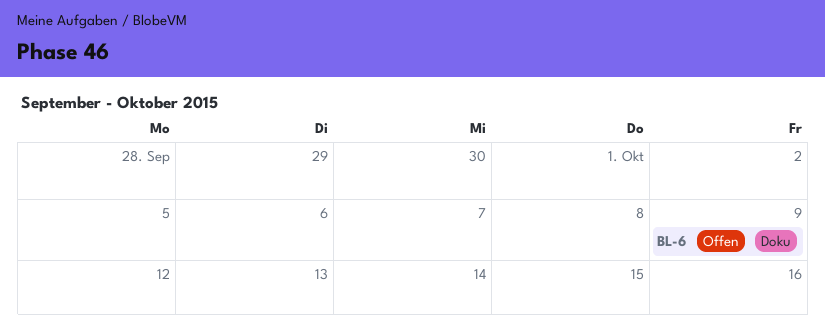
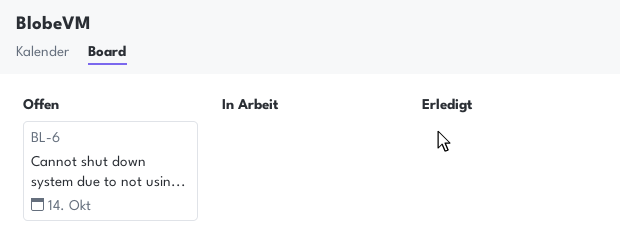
BL-6, due: Oct 9 -> Oct 14

